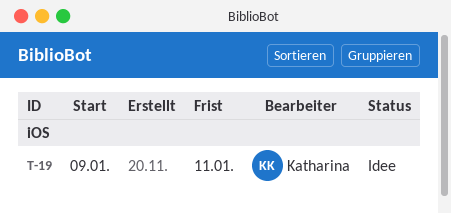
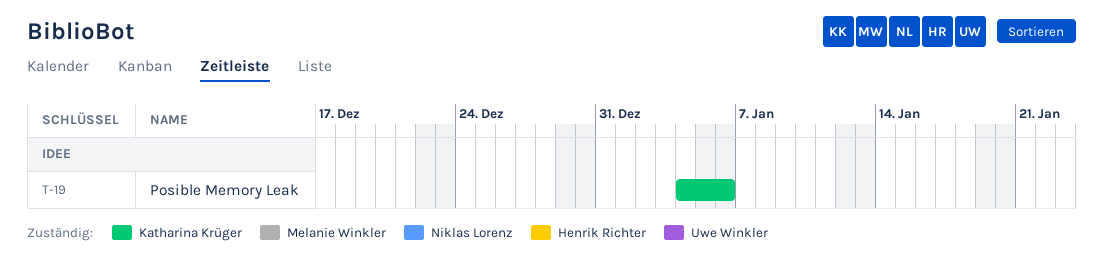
T-19, start: Jan 9 -> Jan 4
T-19, due: Jan 11 -> Jan 6

